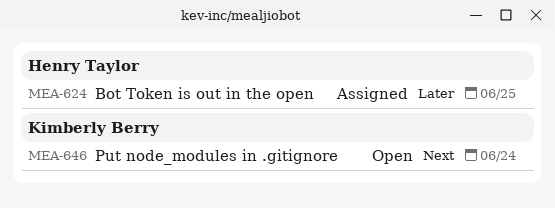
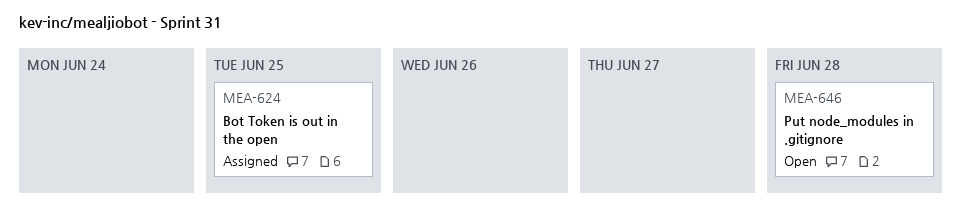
MEA-646, due: Jun 24 -> Jun 28

